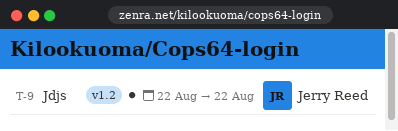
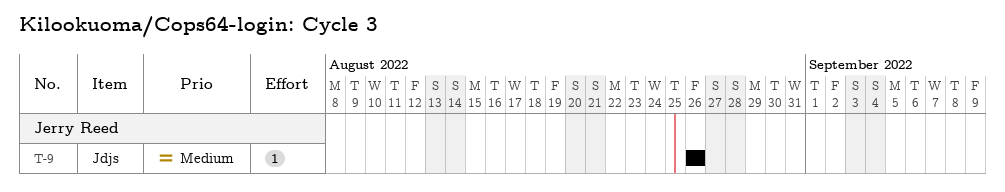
T-9, start: Aug 22 -> Aug 26
T-9, due: Aug 22 -> Aug 26

